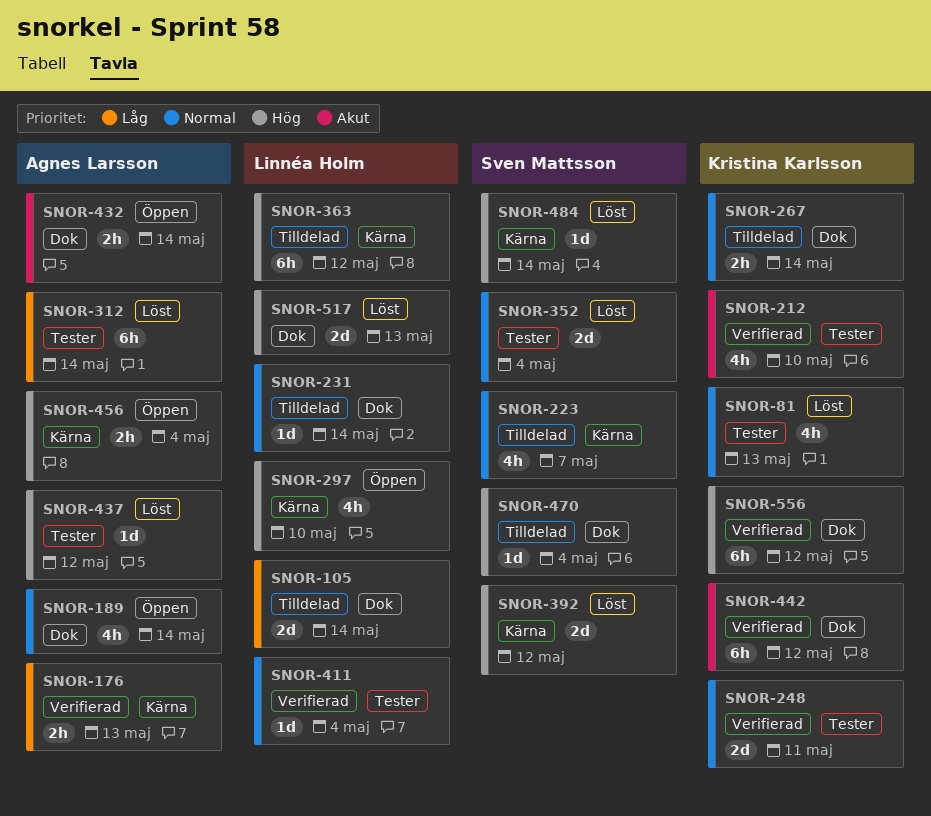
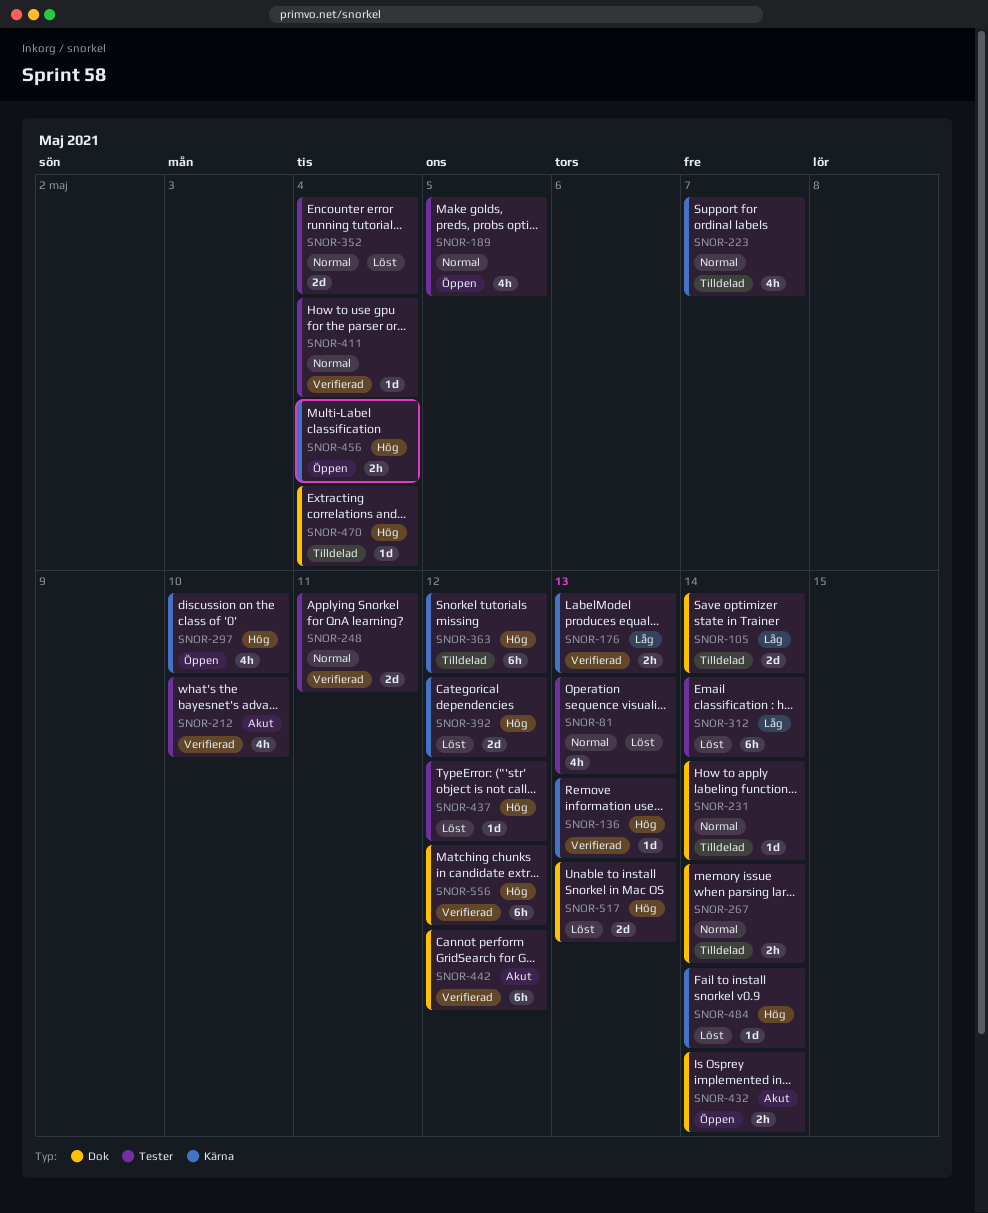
SNOR-136: none -> present
SNOR-189, label: Dok -> Tester
SNOR-189, due: May 14 -> May 5

